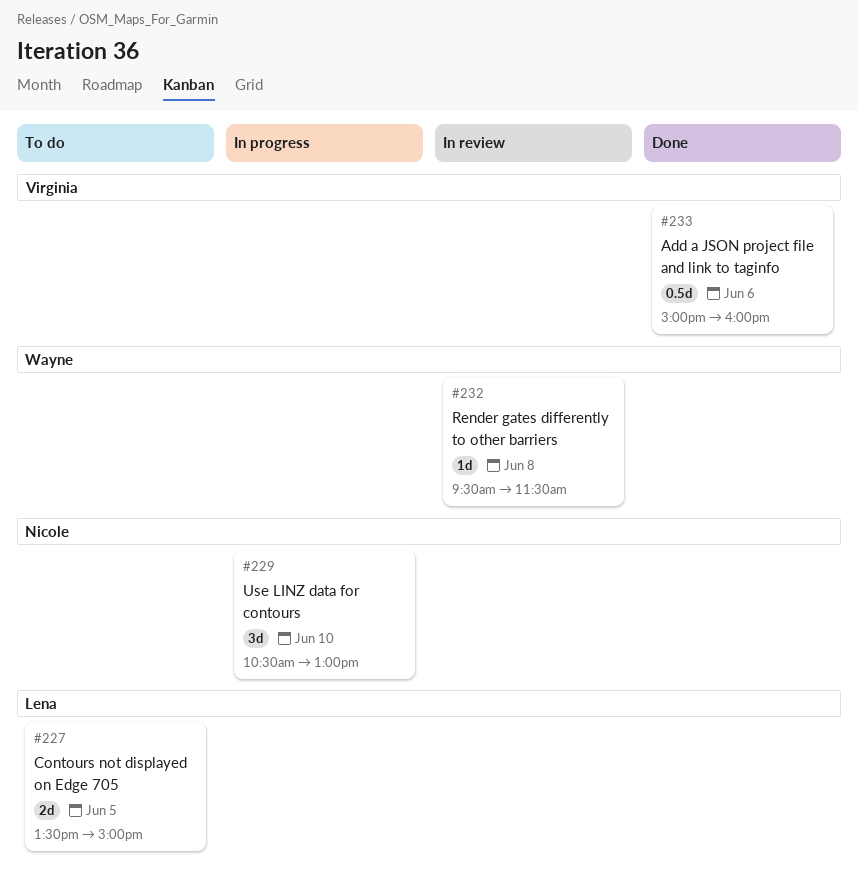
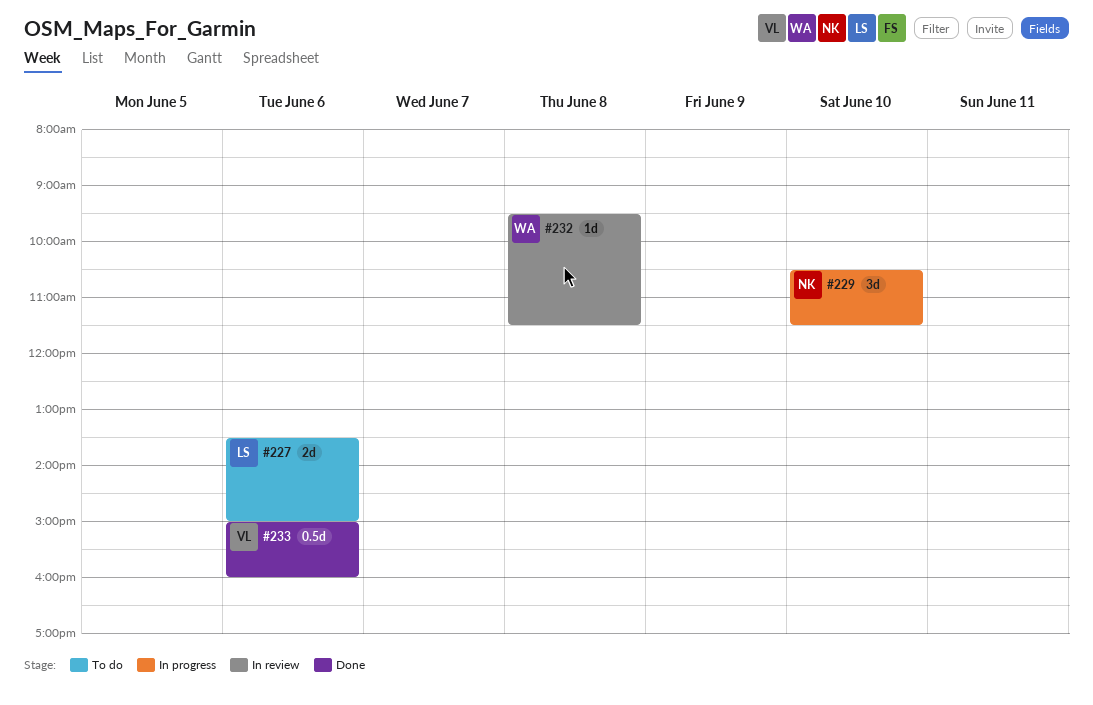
#227, day: Jun 5 -> Jun 6
#229, ends: 13:00 -> 11:30

